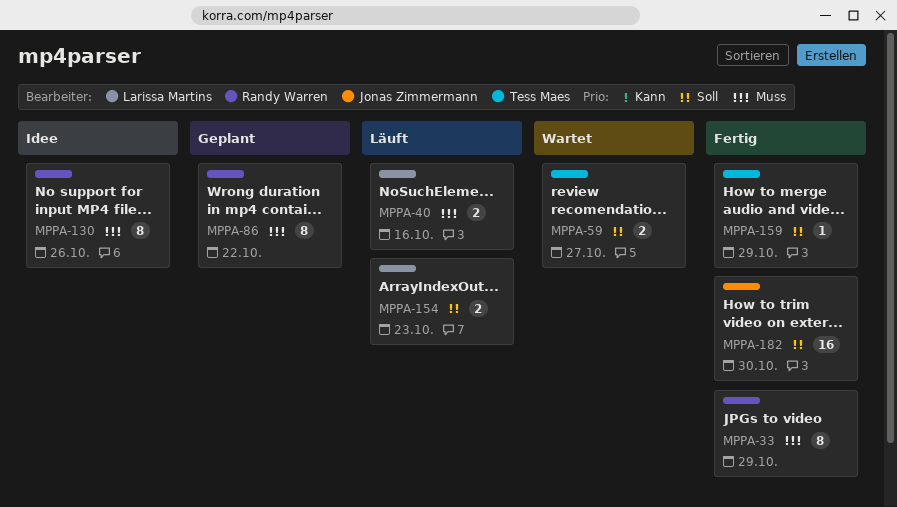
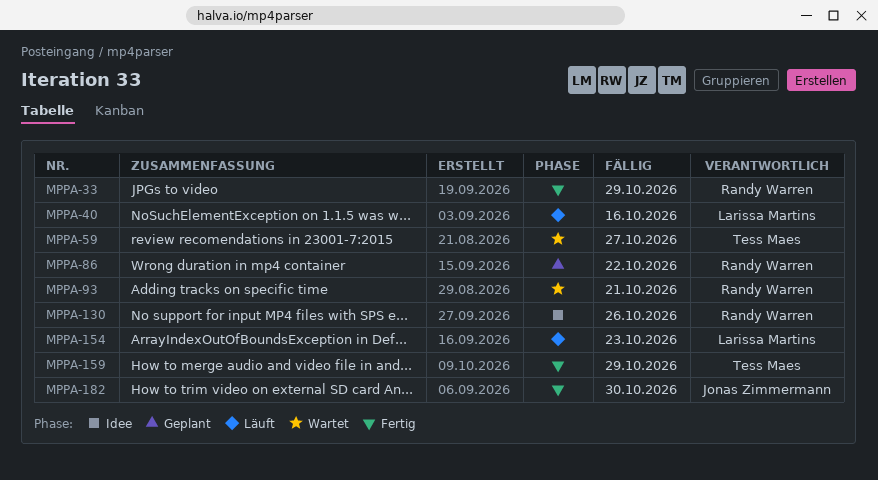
MPPA-93: none -> present

